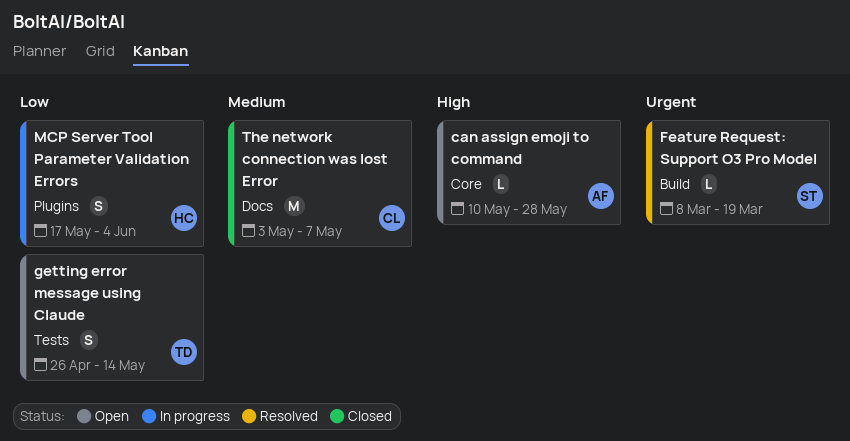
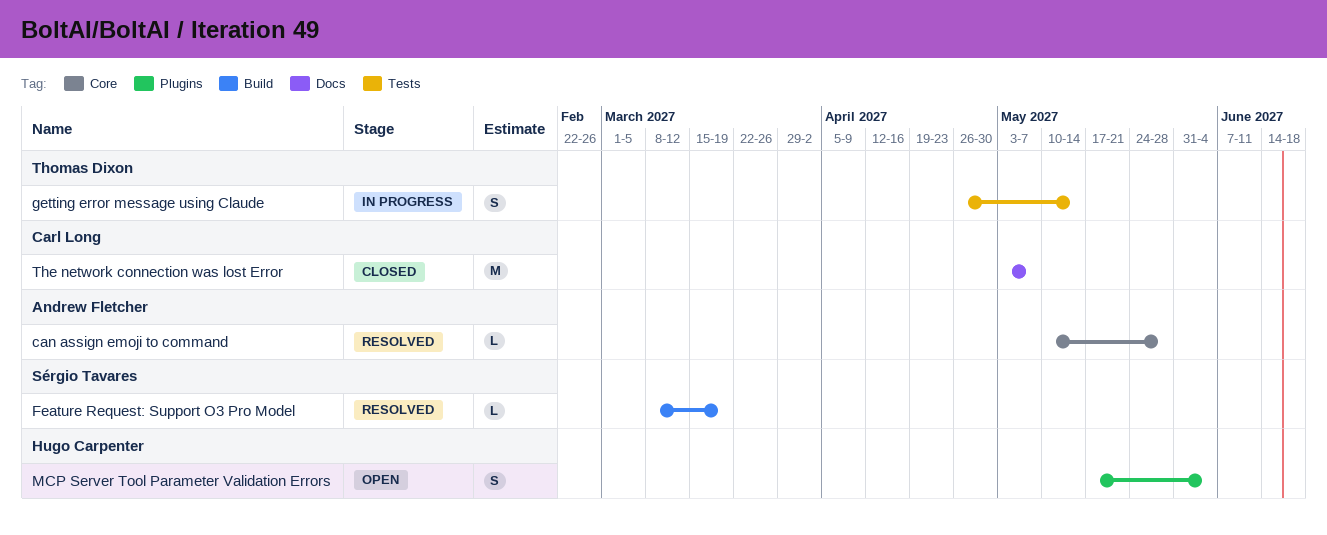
can assign emoji to command, status: Open -> Resolved
getting error message using Claude, status: Open -> In progress
MCP Server Tool Parameter Validation Errors, status: In progress -> Open

